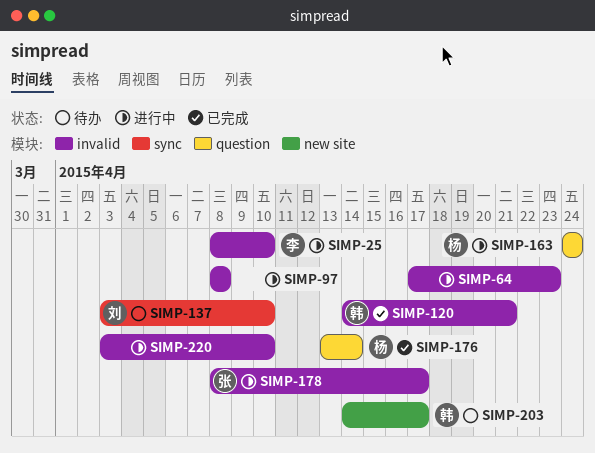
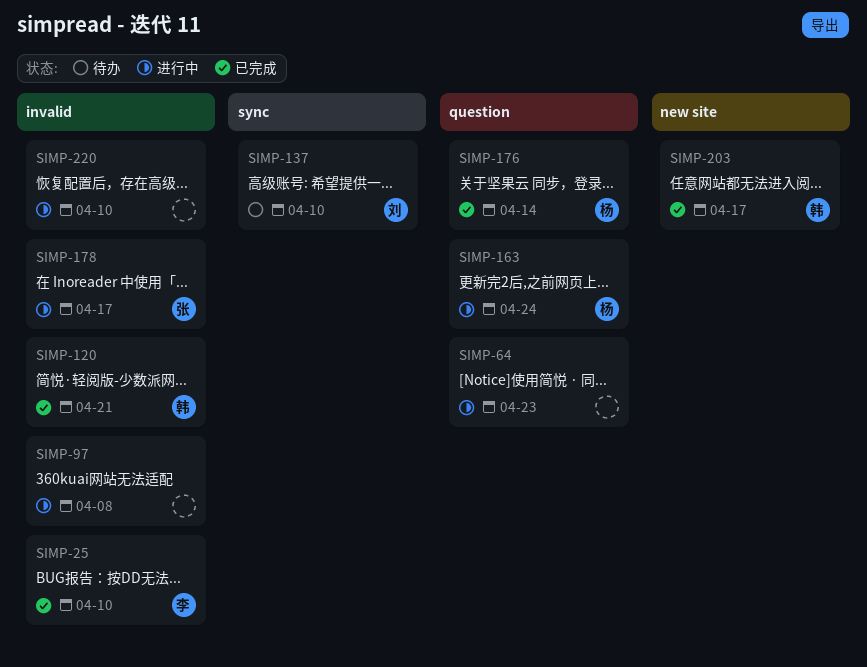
SIMP-25, status: 进行中 -> 已完成
SIMP-64, label: invalid -> question
SIMP-203, status: 待办 -> 已完成

